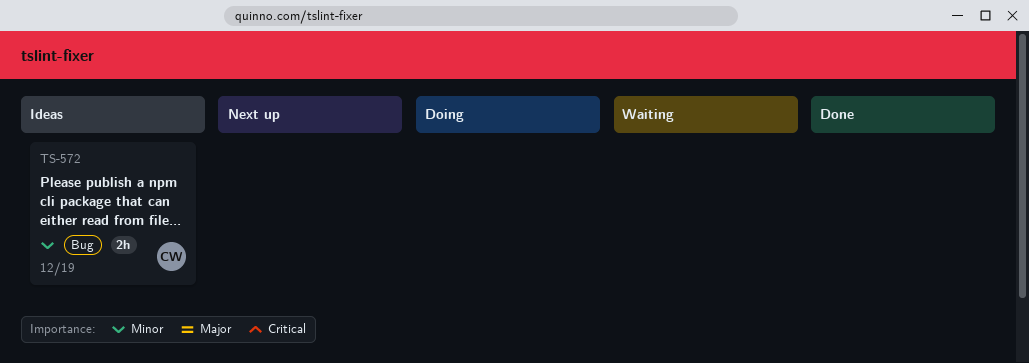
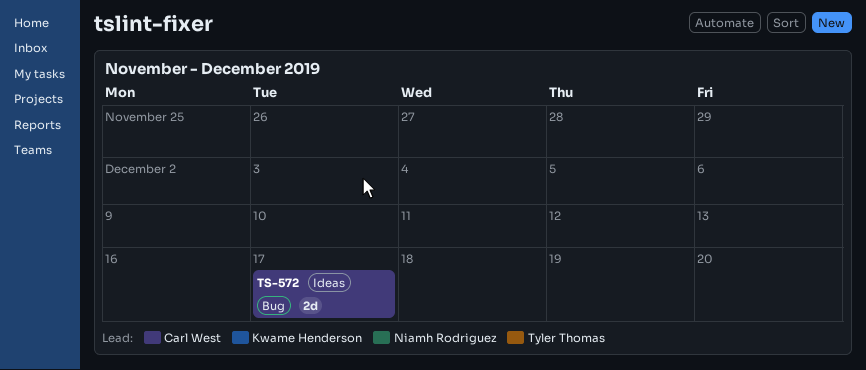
TS-572, estimate: 2h -> 2d
TS-572, due: Dec 19 -> Dec 17

